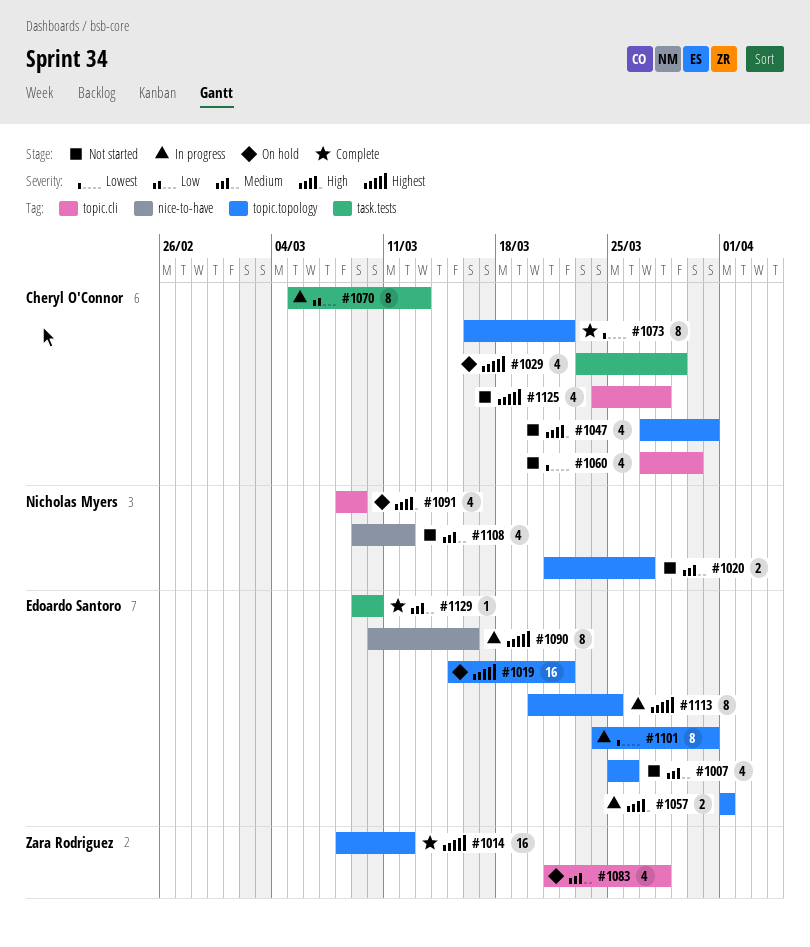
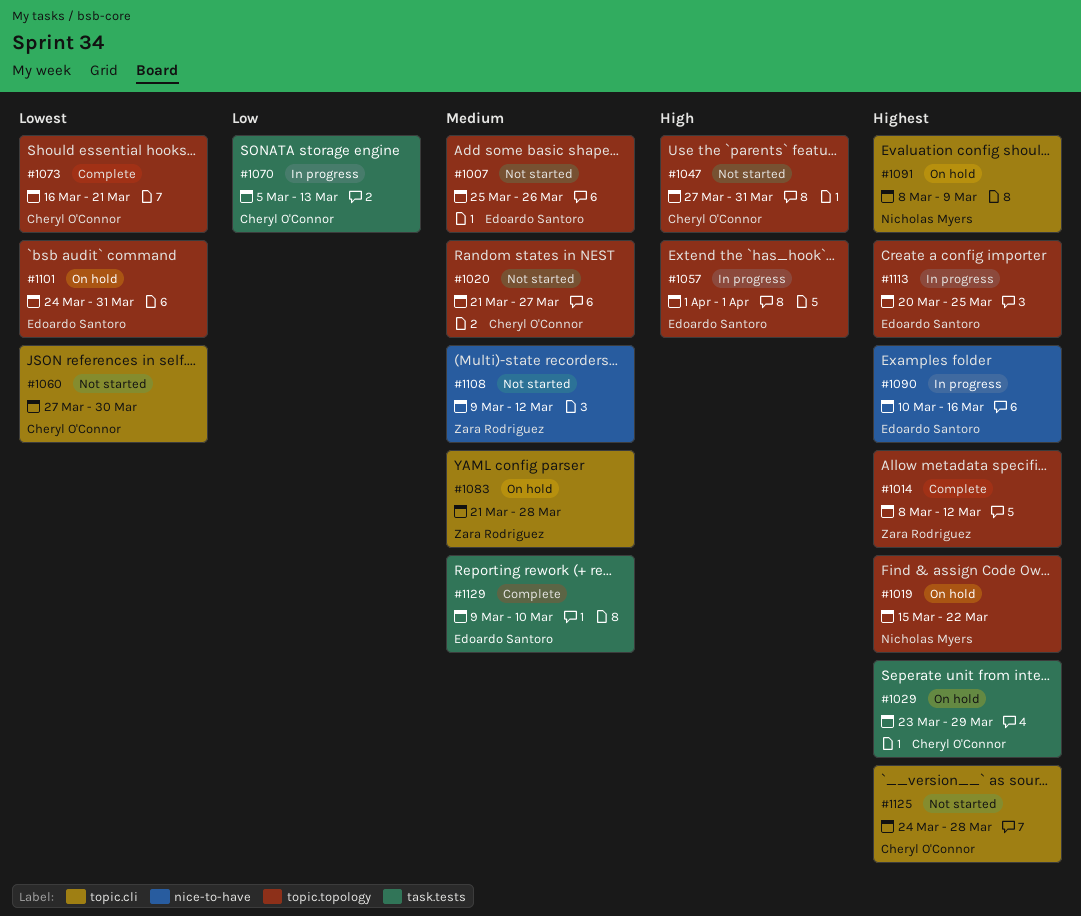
#1019, owner: Edoardo Santoro -> Nicholas Myers
#1020, owner: Nicholas Myers -> Cheryl O'Connor
#1073, due: Mar 22 -> Mar 21
#1091, priority: High -> Highest
#1101, status: In progress -> On hold
#1108, owner: Nicholas Myers -> Zara Rodriguez

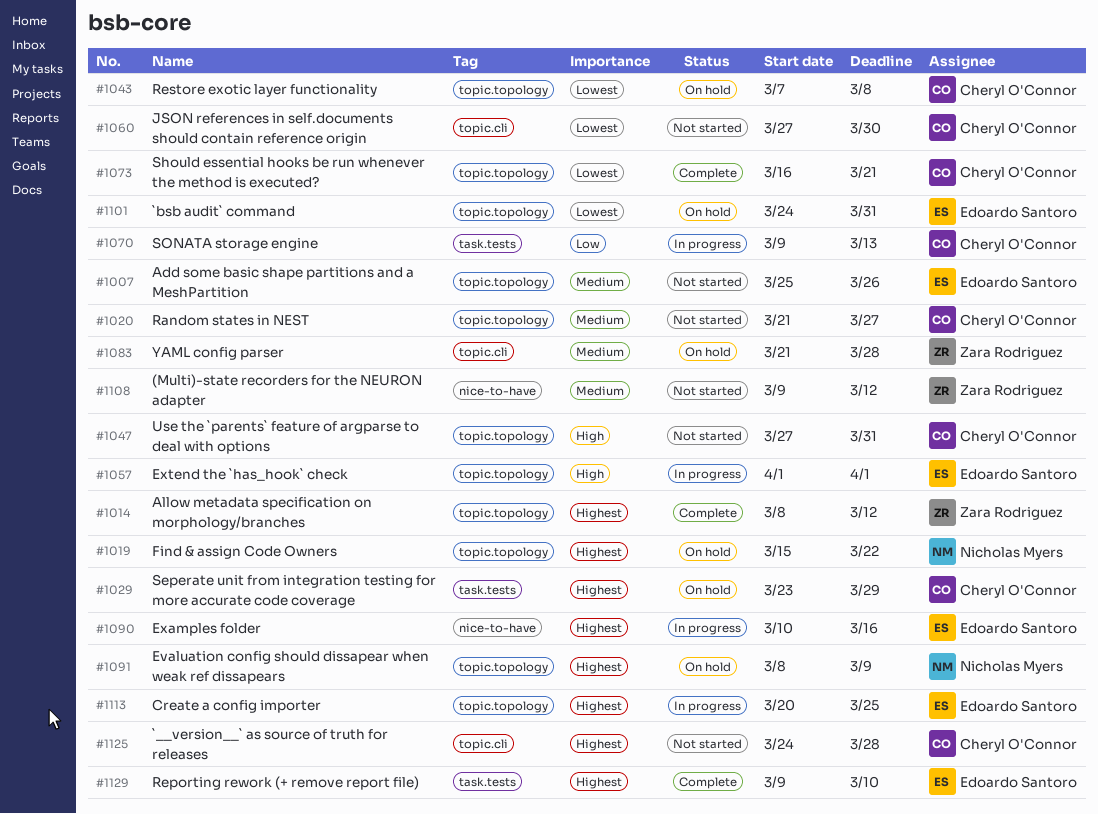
#1043: none -> present
#1070, start: Mar 5 -> Mar 9
#1091, label: topic.cli -> topic.topology
#1129, priority: Medium -> Highest

